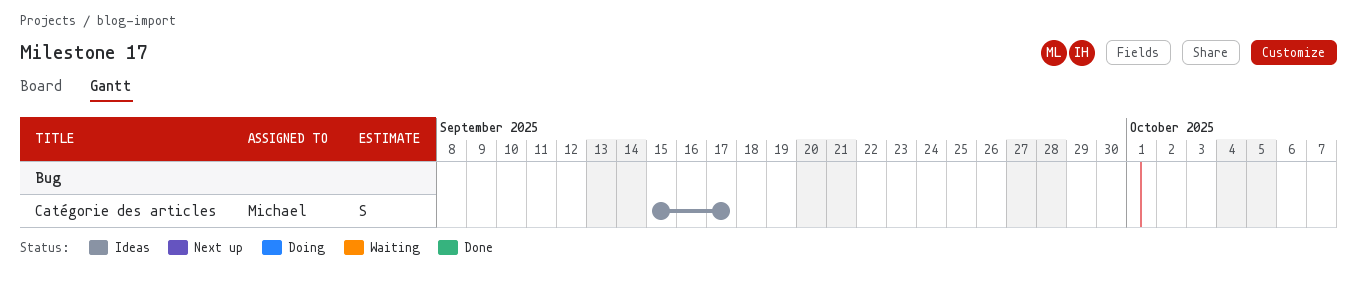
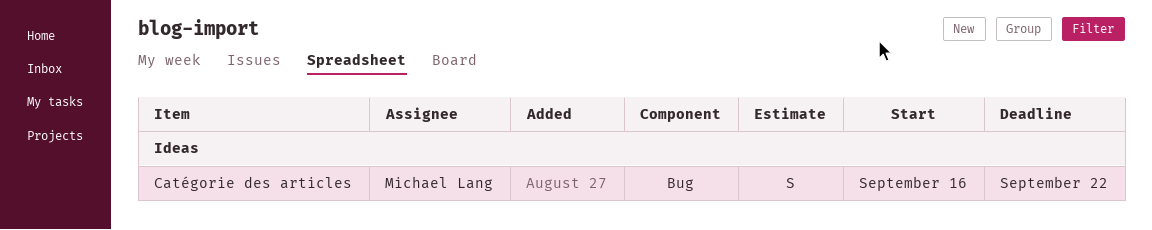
Catégorie des articles, start: Sep 15 -> Sep 16
Catégorie des articles, due: Sep 17 -> Sep 22

